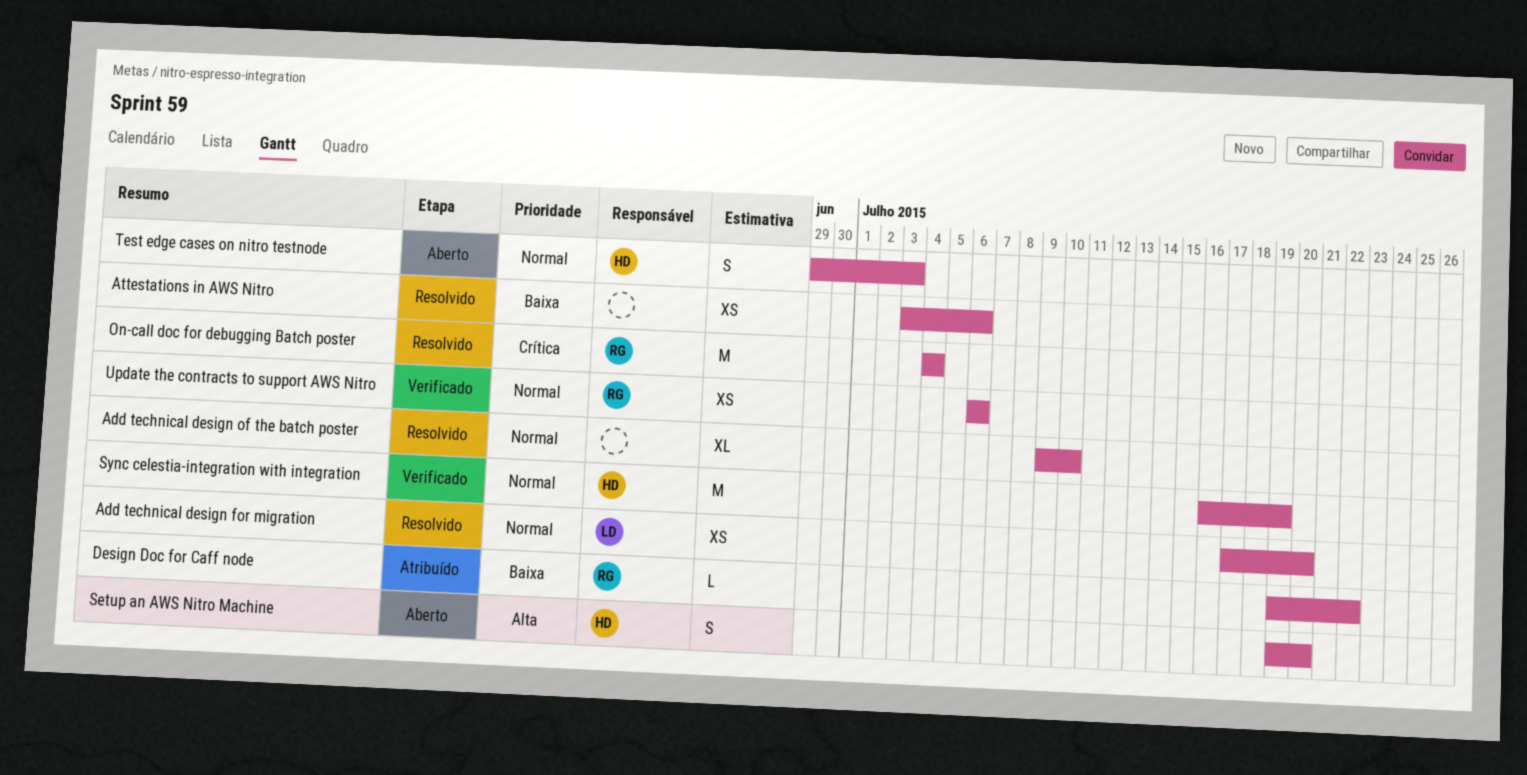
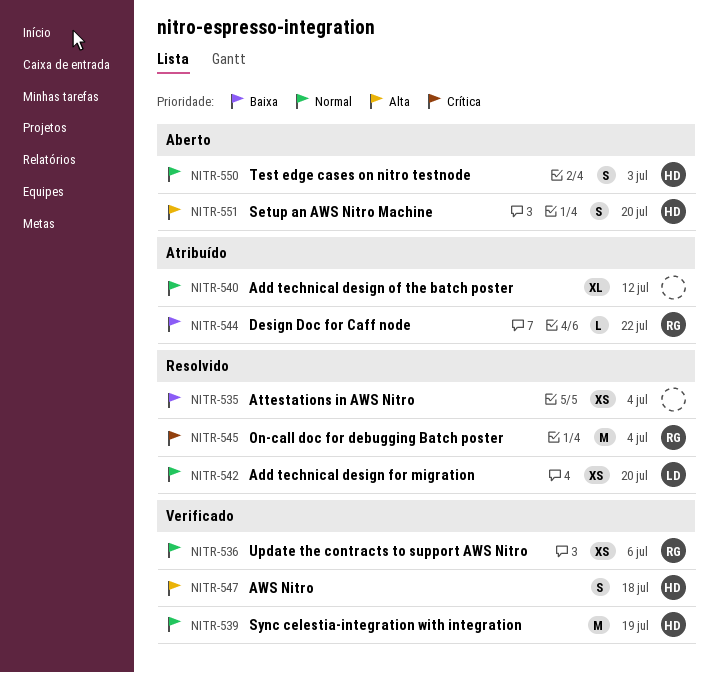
Add technical design of the batch poster, status: Resolvido -> Atribuído
Add technical design of the batch poster, due: Jul 10 -> Jul 12
Attestations in AWS Nitro, due: Jul 6 -> Jul 4
AWS Nitro: none -> present

